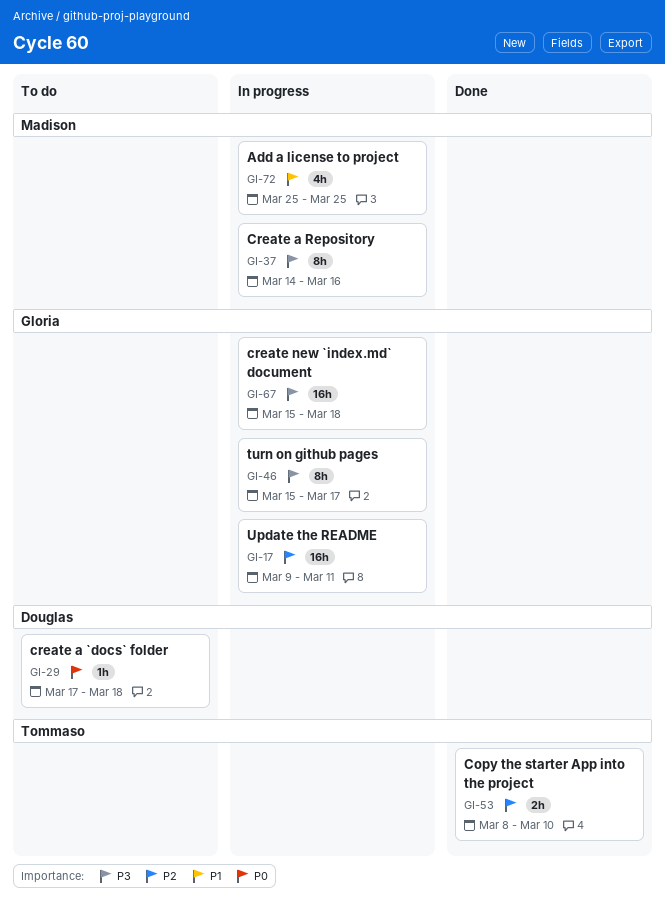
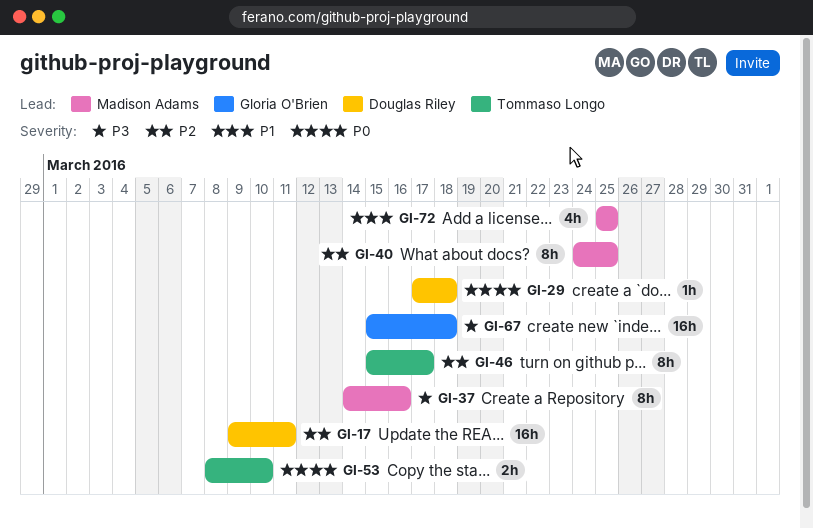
GI-17, owner: Gloria O'Brien -> Douglas Riley
GI-40: none -> present
GI-46, owner: Gloria O'Brien -> Tommaso Longo
GI-46, priority: P3 -> P2
GI-53, priority: P2 -> P0

